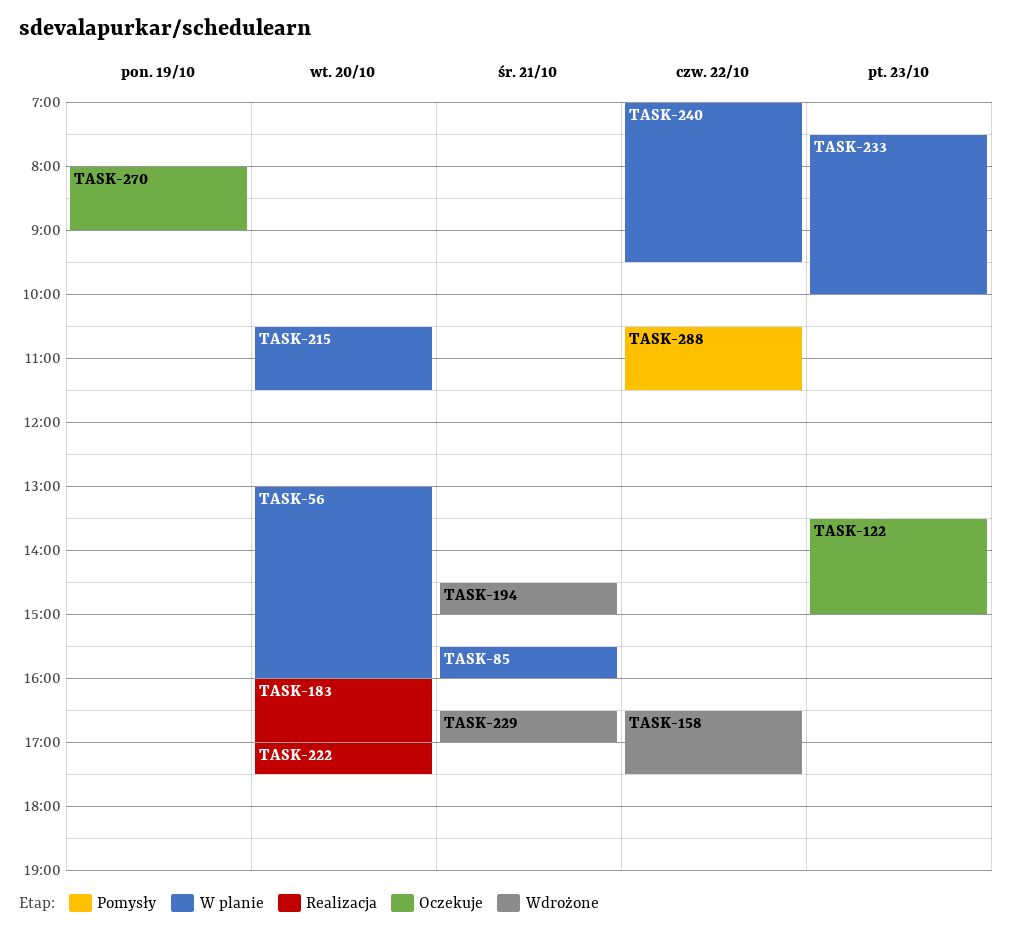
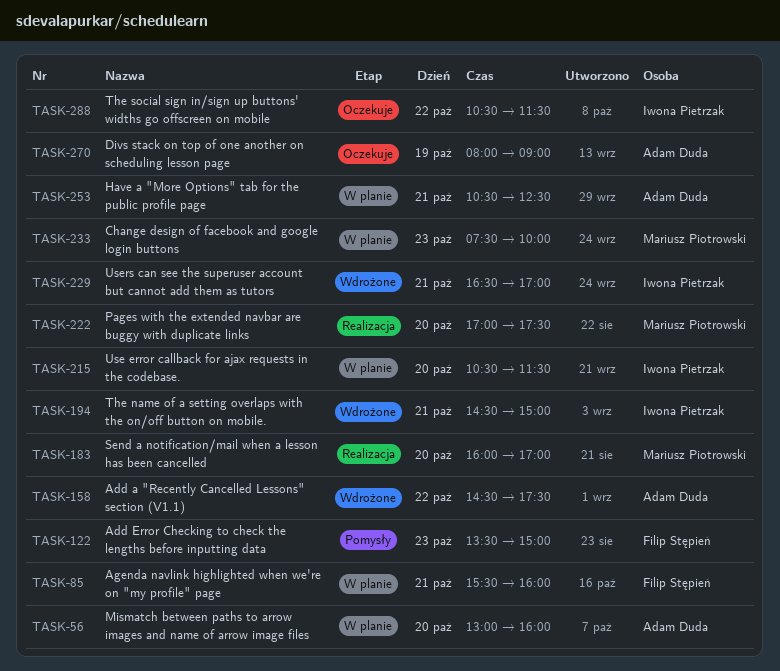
TASK-122, status: Oczekuje -> Pomysły
TASK-158, begins: 16:30 -> 14:30
TASK-240: present -> none
TASK-253: none -> present
TASK-288, status: Pomysły -> Oczekuje

